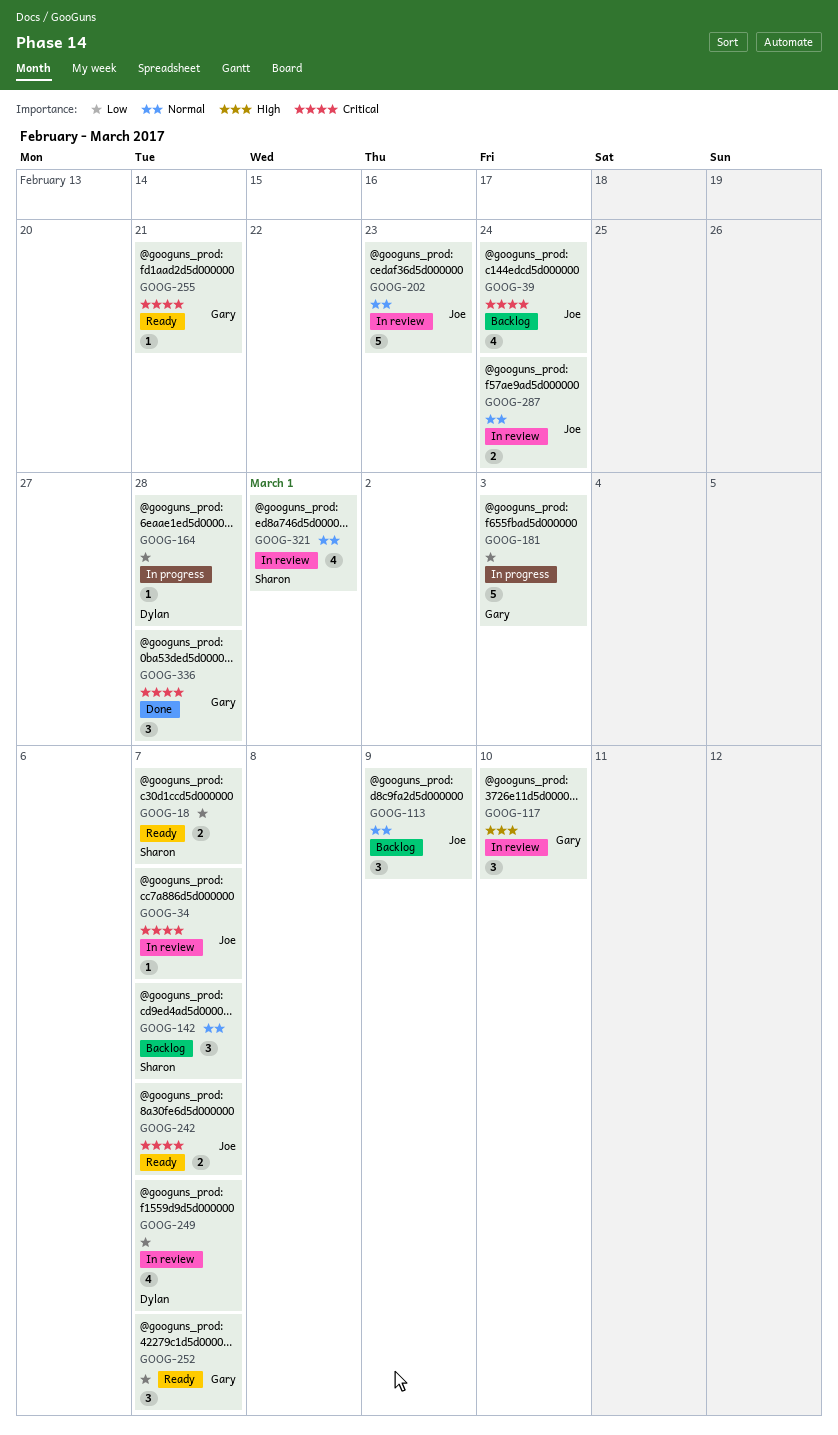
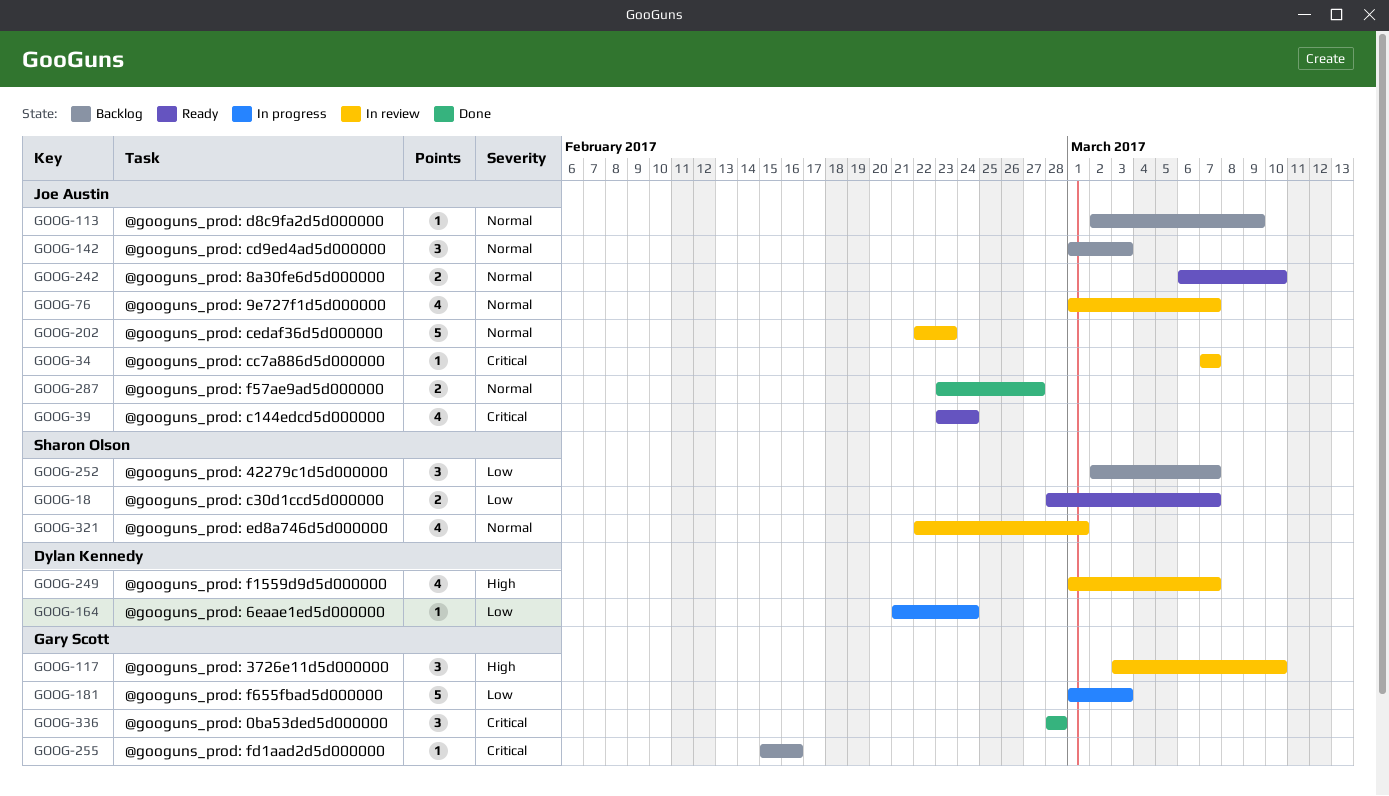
GOOG-39, status: Backlog -> Ready
GOOG-76: none -> present
GOOG-113, estimate: 3 -> 1
GOOG-142, owner: Sharon Olson -> Joe Austin
GOOG-142, due: Mar 7 -> Mar 3
GOOG-164, due: Feb 28 -> Feb 24
GOOG-242, priority: Critical -> Normal
GOOG-242, due: Mar 7 -> Mar 10
GOOG-249, priority: Low -> High
GOOG-252, status: Ready -> Backlog
GOOG-252, owner: Gary Scott -> Sharon Olson
GOOG-255, status: Ready -> Backlog
GOOG-255, due: Feb 21 -> Feb 16
GOOG-287, status: In review -> Done
GOOG-287, due: Feb 24 -> Feb 27

